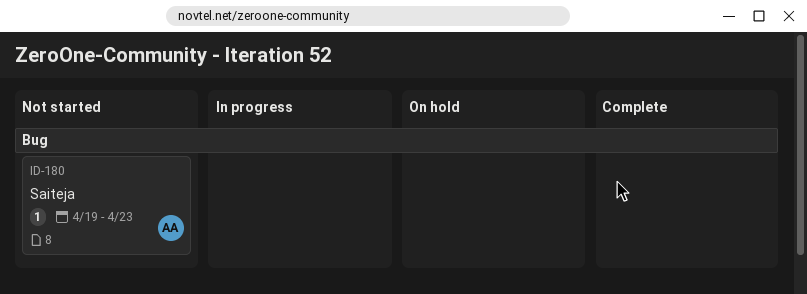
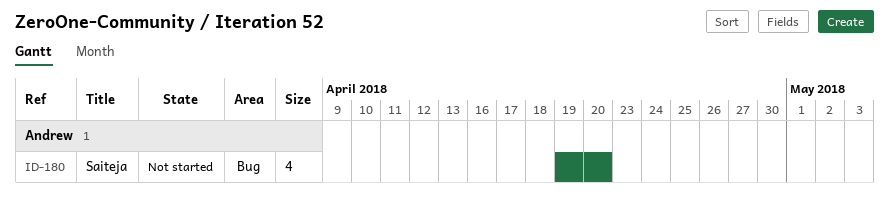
ID-180, estimate: 1 -> 4
ID-180, due: Apr 23 -> Apr 20

